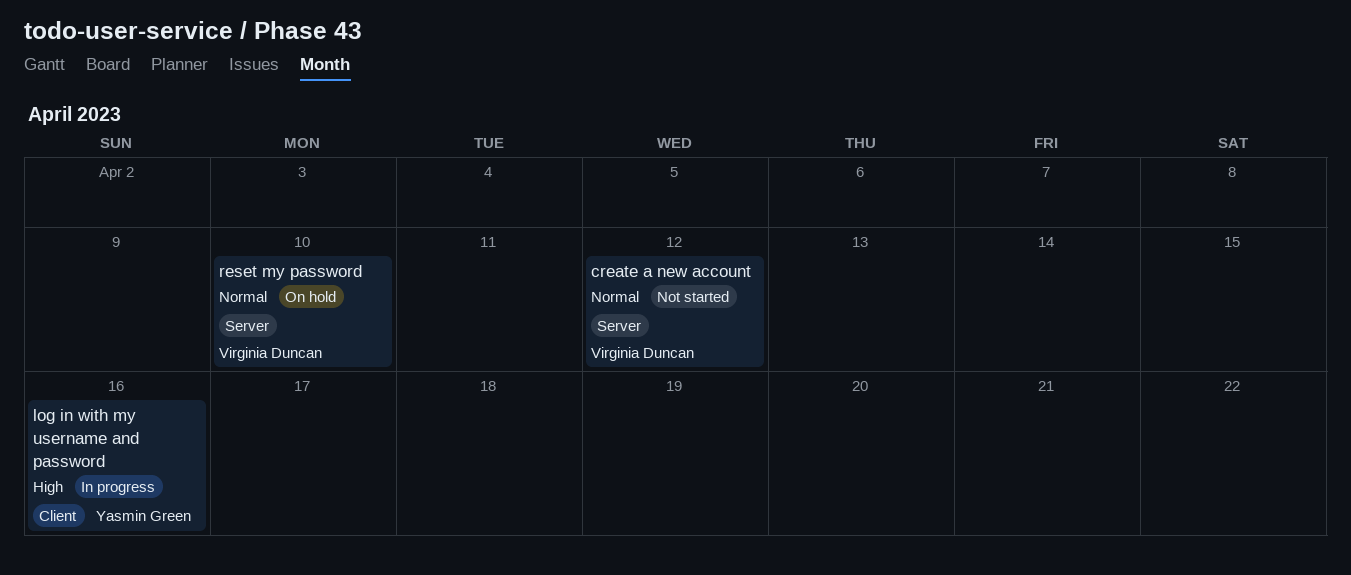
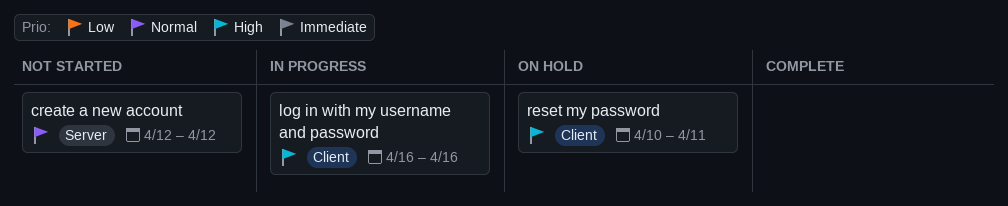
reset my password, priority: Normal -> High
reset my password, label: Server -> Client
reset my password, due: Apr 10 -> Apr 11

